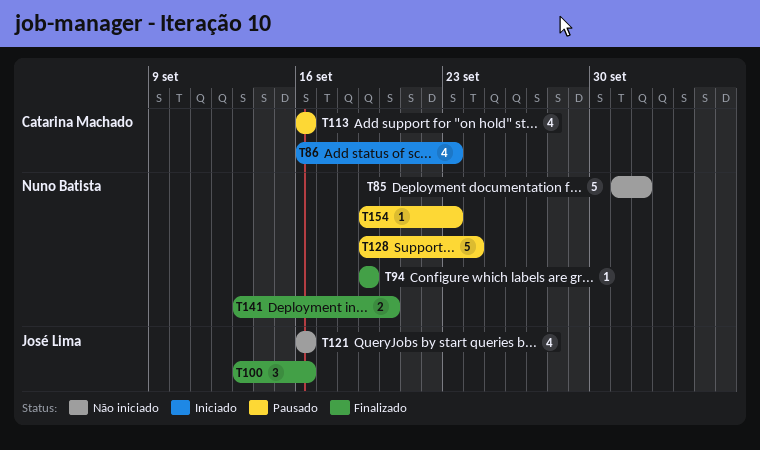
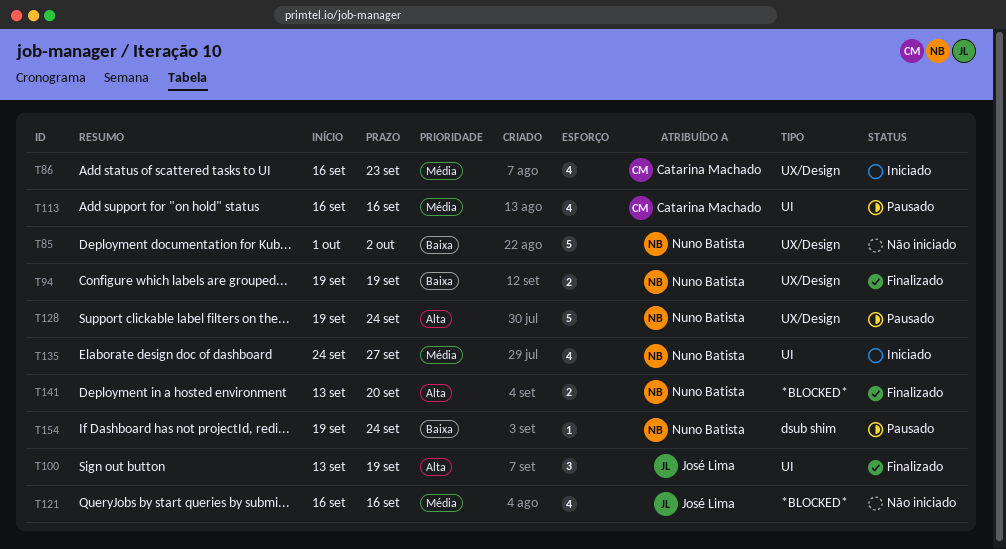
T94, estimate: 1 -> 2
T100, due: Sep 16 -> Sep 19
T135: none -> present
T154, due: Sep 23 -> Sep 24

